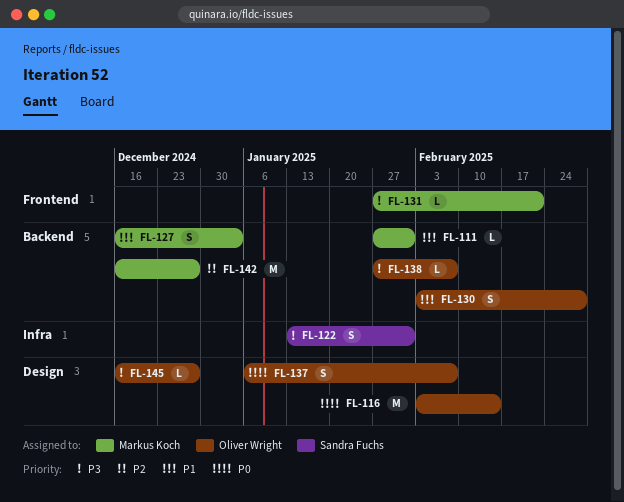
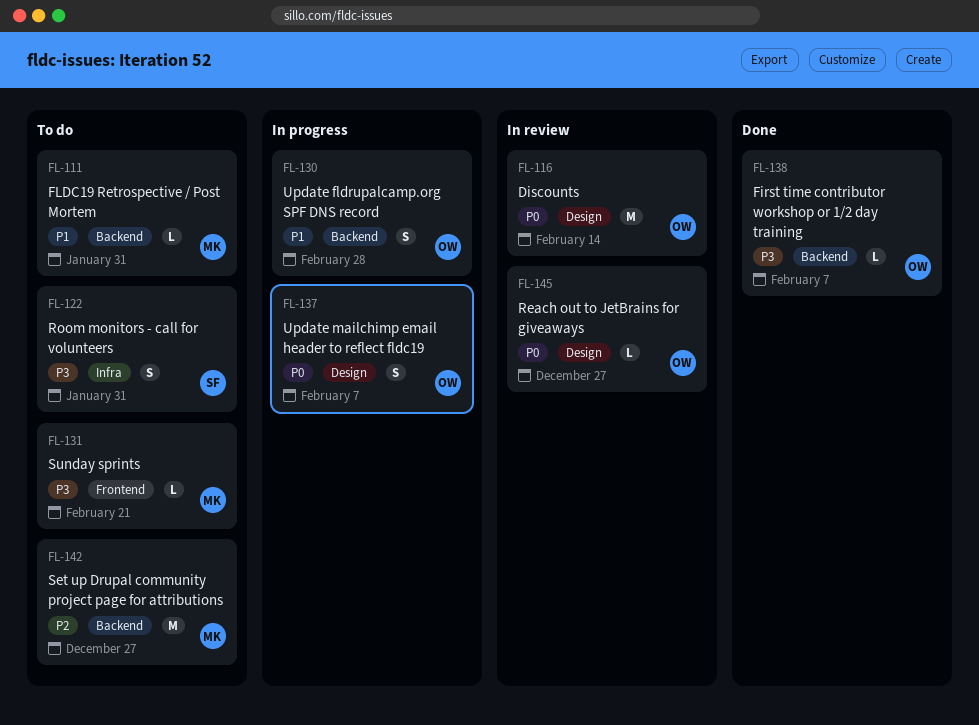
FL-127: present -> none
FL-145, priority: P3 -> P0

